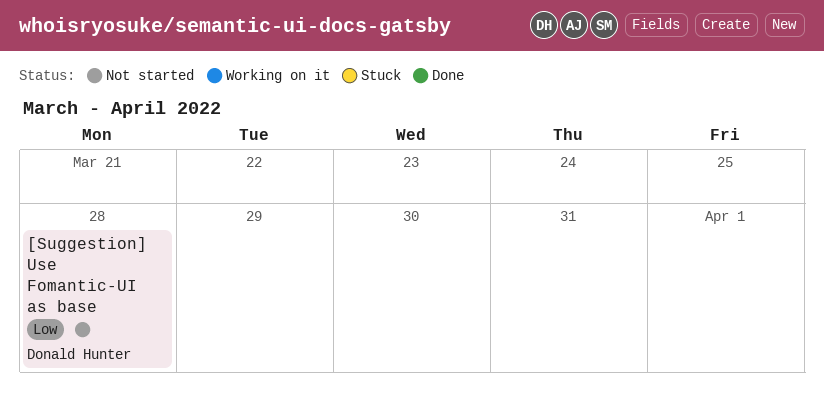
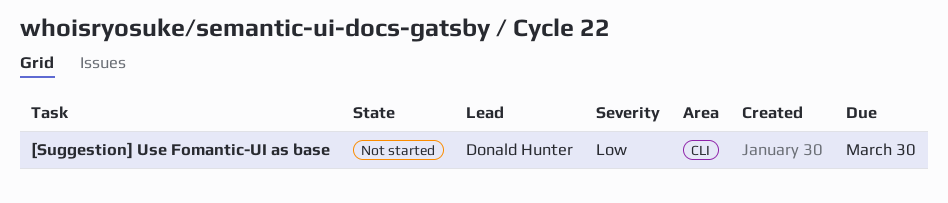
[Suggestion] Use Fomantic-UI as base, due: Mar 28 -> Mar 30

